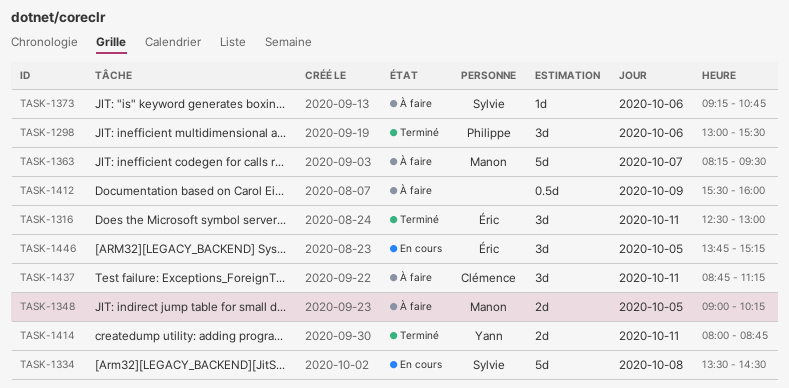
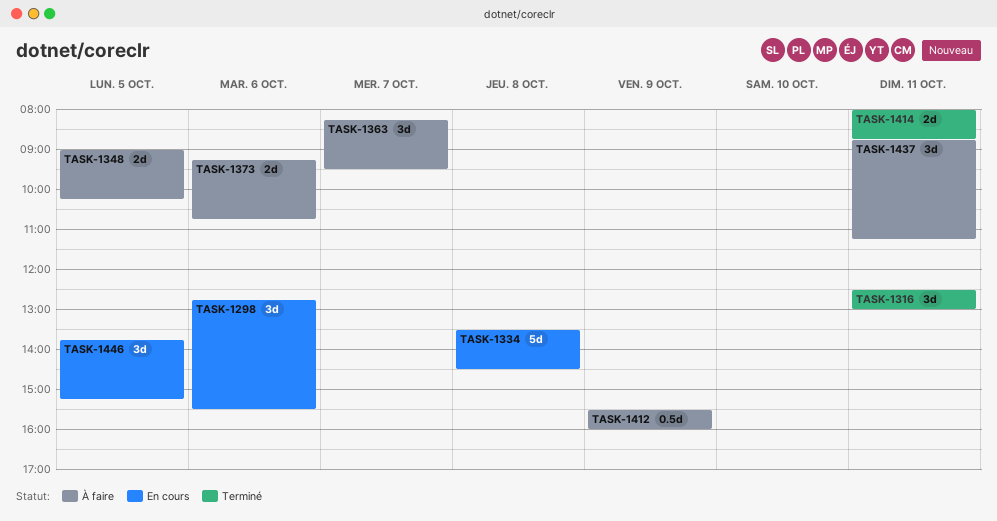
TASK-1298, status: Terminé -> En cours
TASK-1298, begins: 13:00 -> 12:45
TASK-1363, estimate: 5d -> 3d
TASK-1373, estimate: 1d -> 2d

